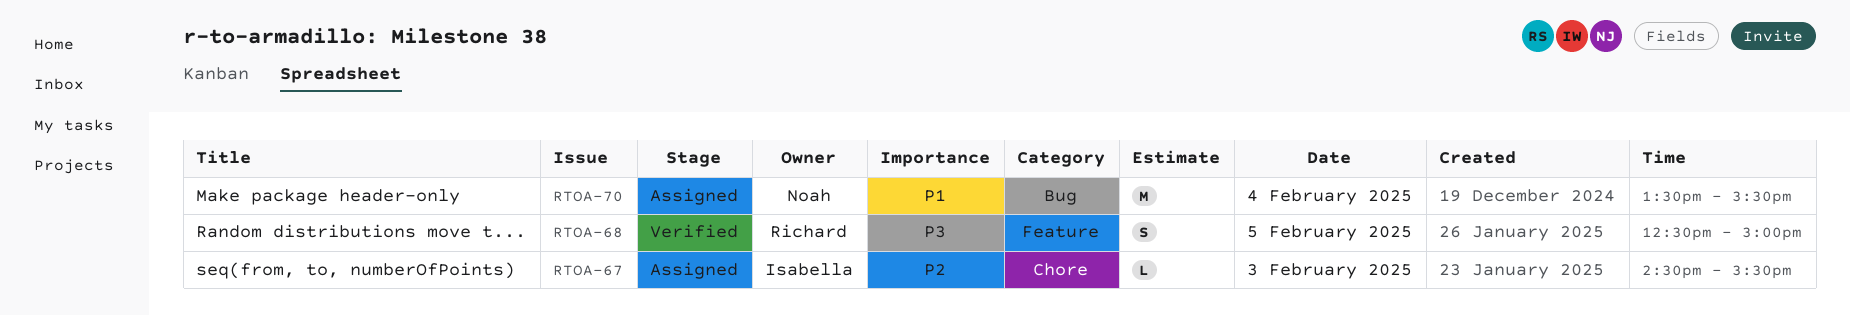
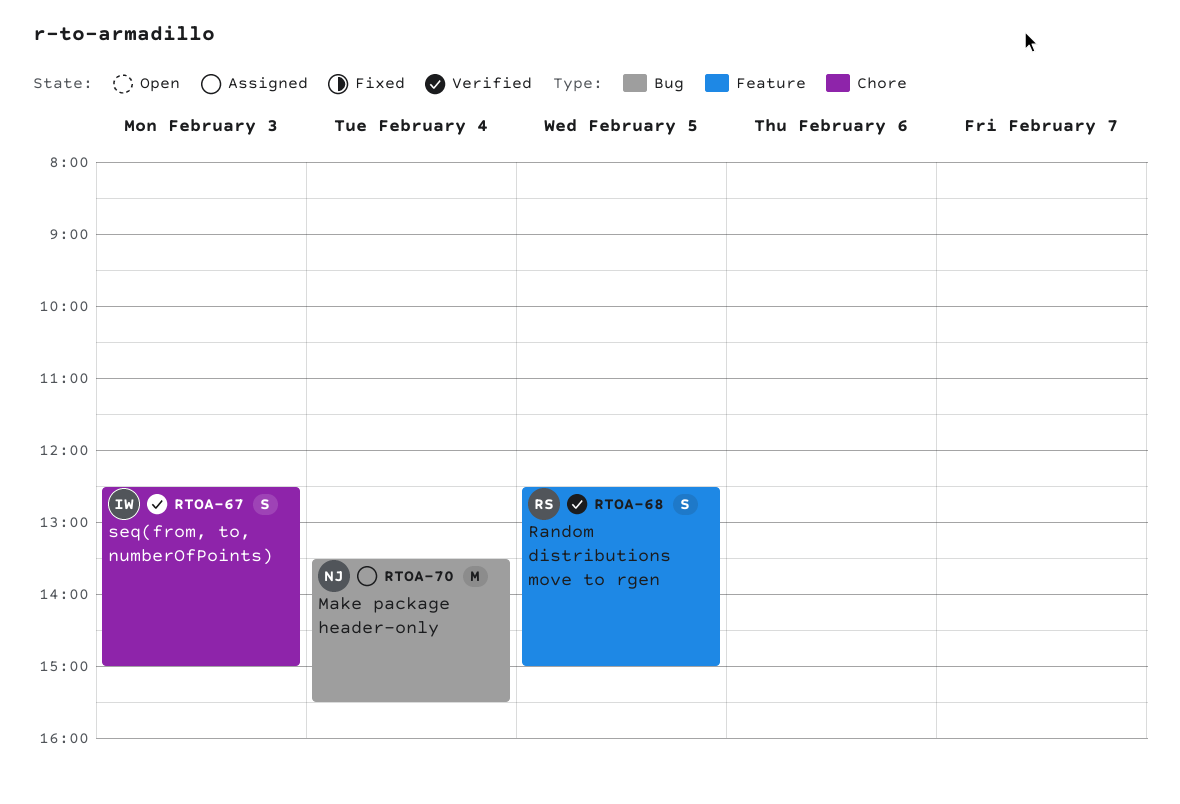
RTOA-67, status: Assigned -> Verified
RTOA-67, estimate: L -> S
RTOA-67, begins: 14:30 -> 12:30
RTOA-67, ends: 15:30 -> 15:00

